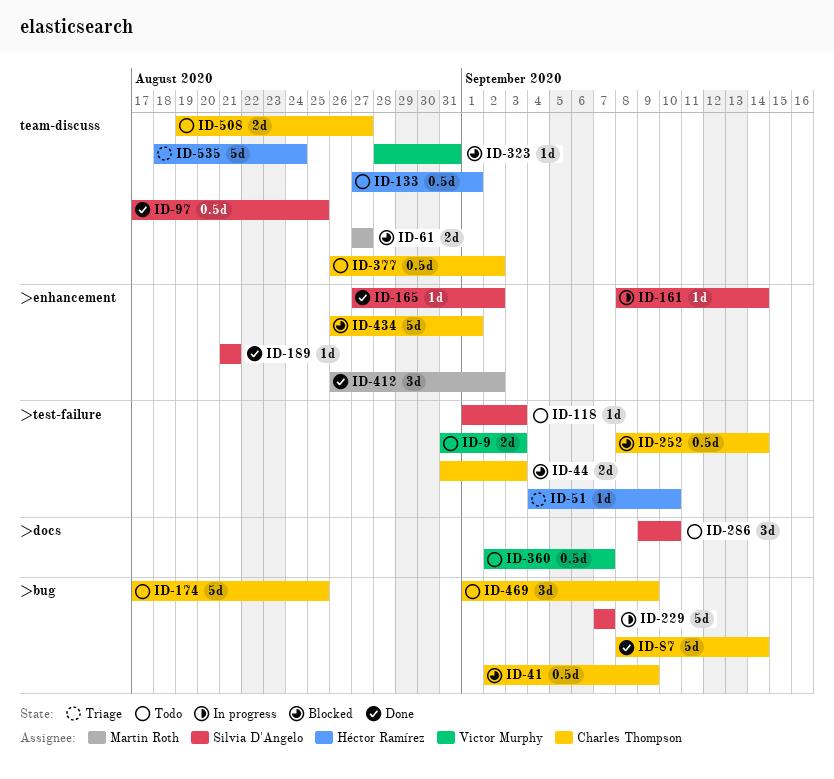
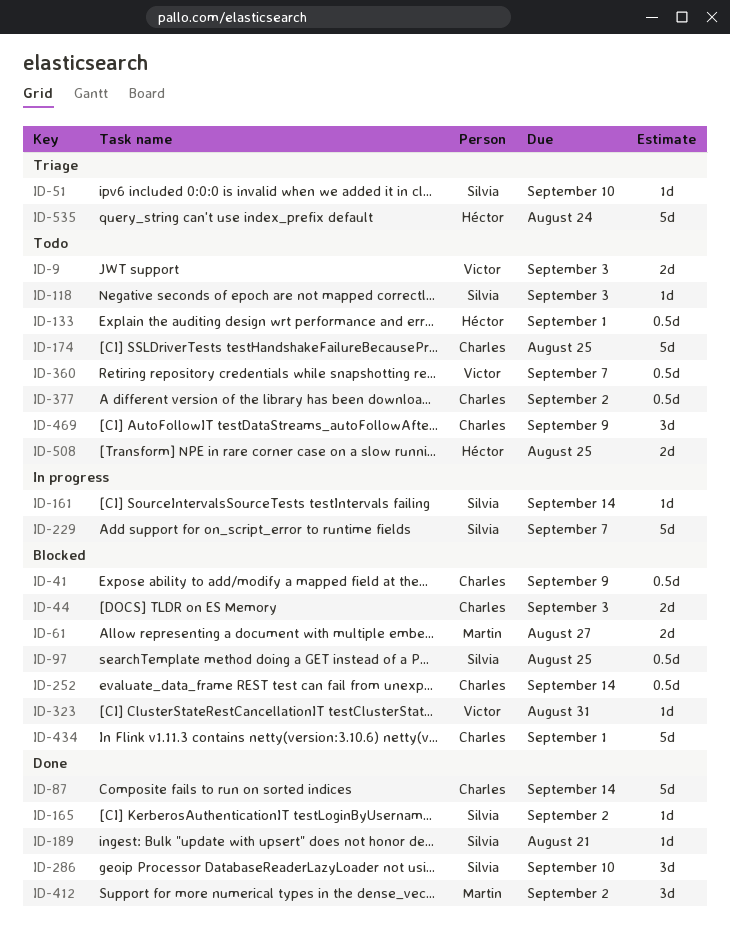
ID-51, owner: Héctor Ramírez -> Silvia D'Angelo
ID-97, status: Done -> Blocked
ID-286, status: Todo -> Done
ID-508, owner: Charles Thompson -> Héctor Ramírez
ID-508, due: Aug 27 -> Aug 25

